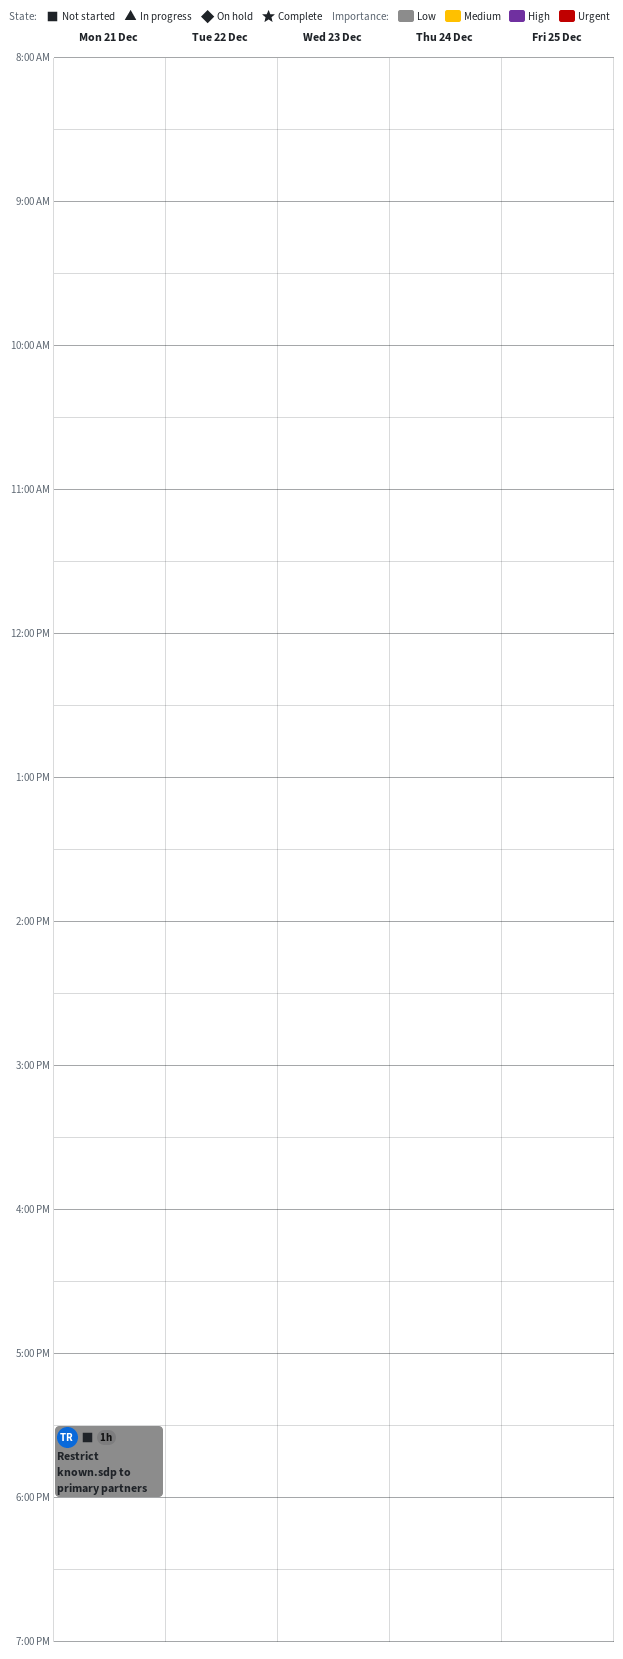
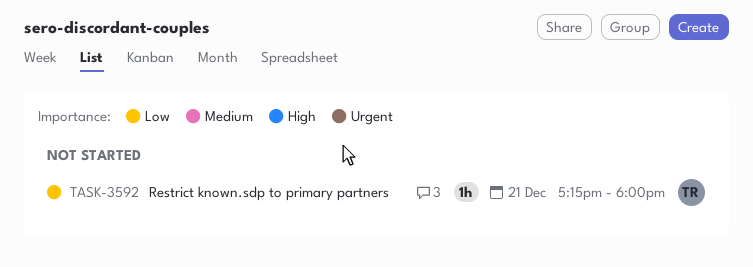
Restrict known.sdp to primary partners, begins: 17:30 -> 17:15

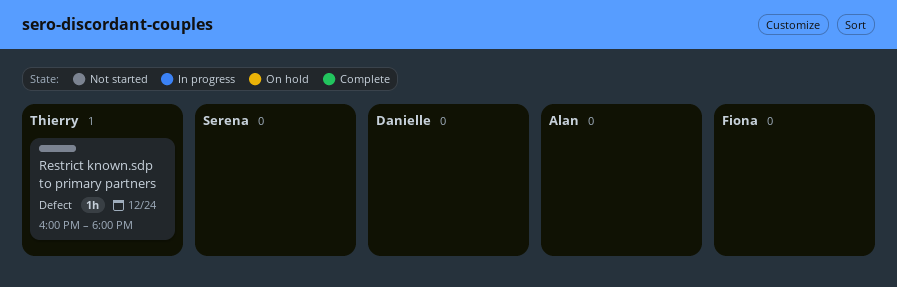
Restrict known.sdp to primary partners, day: Dec 21 -> Dec 24
Restrict known.sdp to primary partners, begins: 17:15 -> 16:00

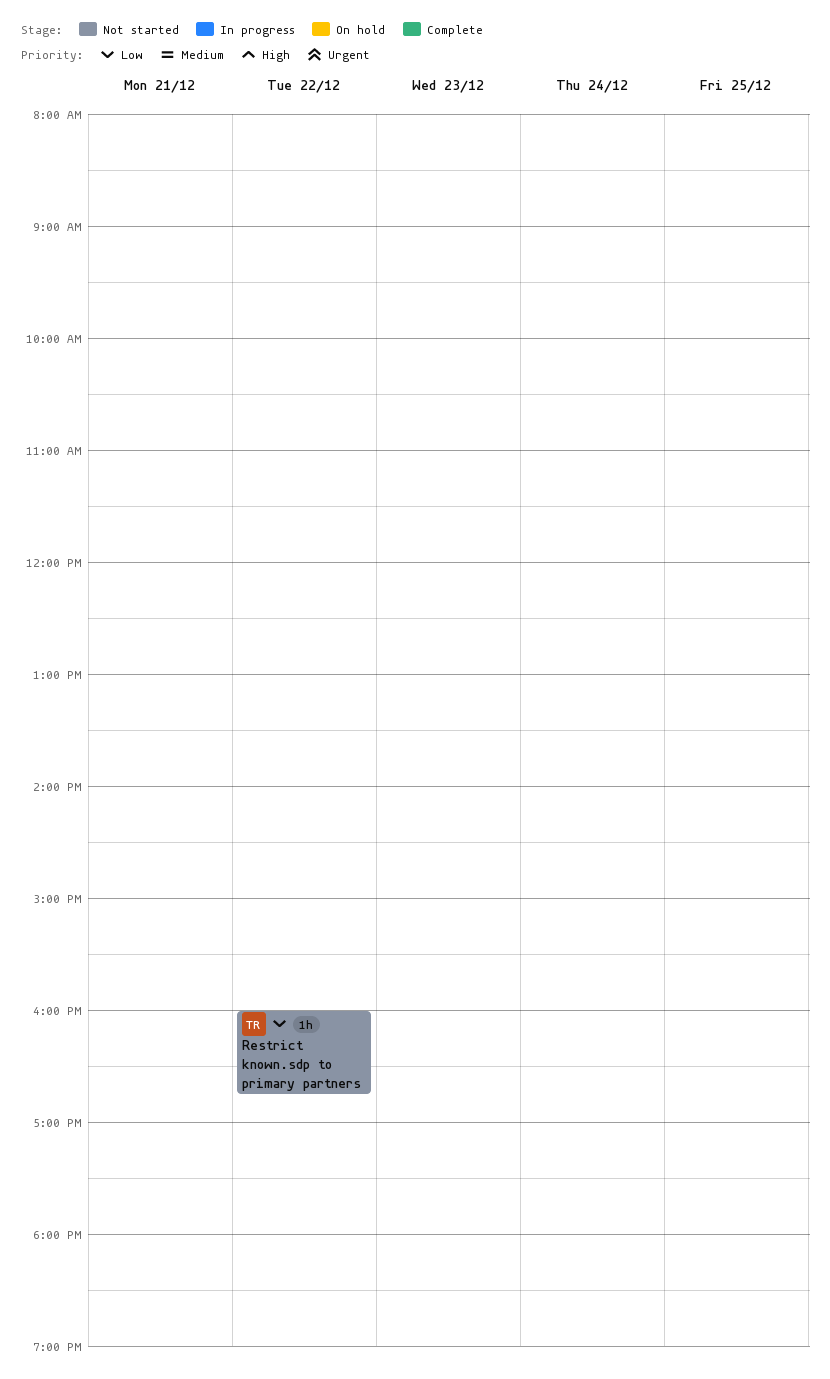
Restrict known.sdp to primary partners, day: Dec 24 -> Dec 22
Restrict known.sdp to primary partners, ends: 18:00 -> 16:45

